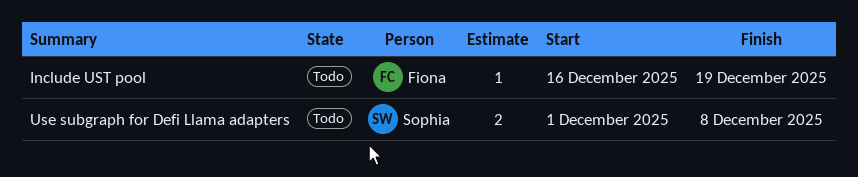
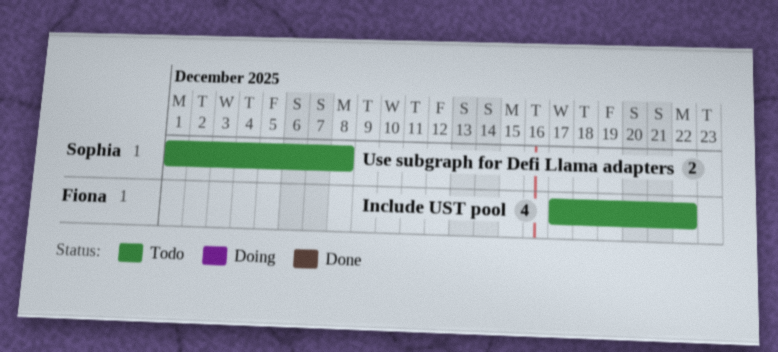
Include UST pool, estimate: 1 -> 4
Include UST pool, start: Dec 16 -> Dec 17
Include UST pool, due: Dec 19 -> Dec 22

